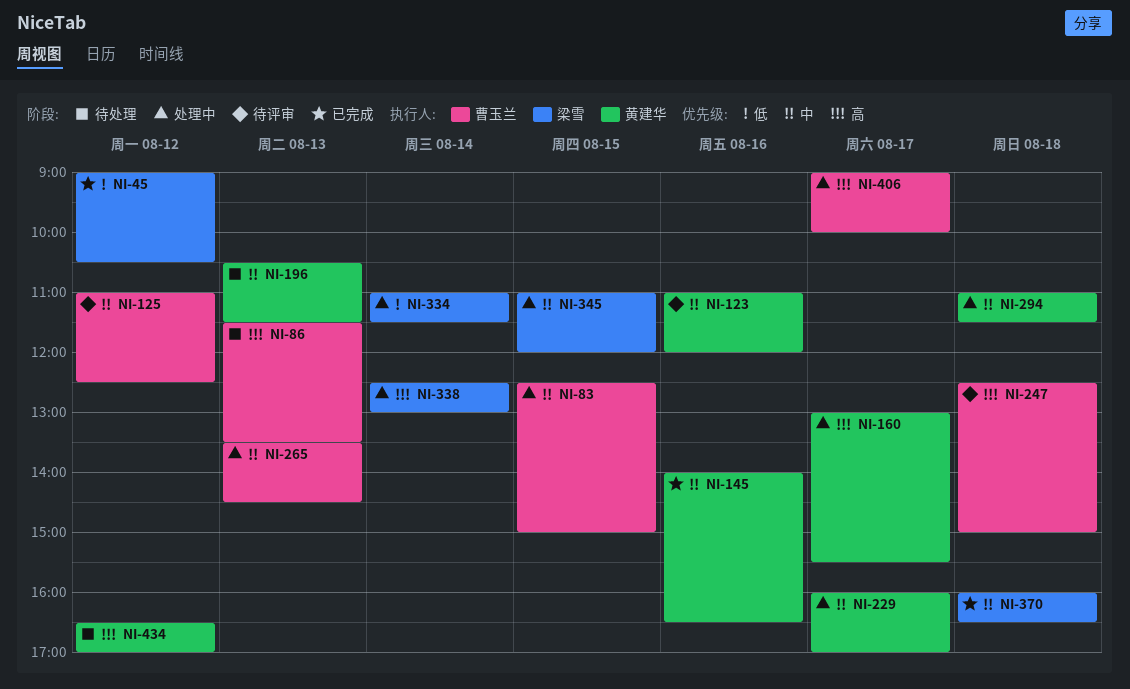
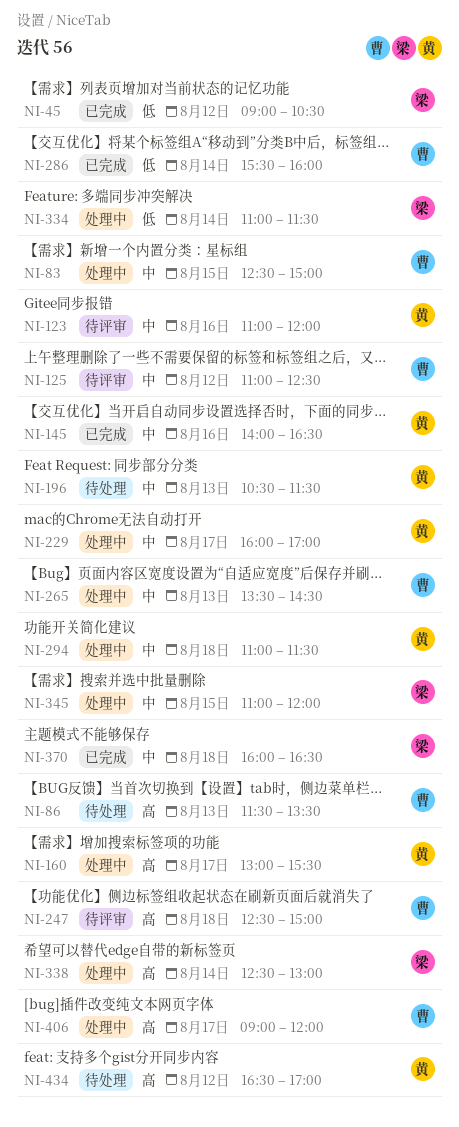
NI-286: none -> present
NI-406, ends: 10:00 -> 12:00

